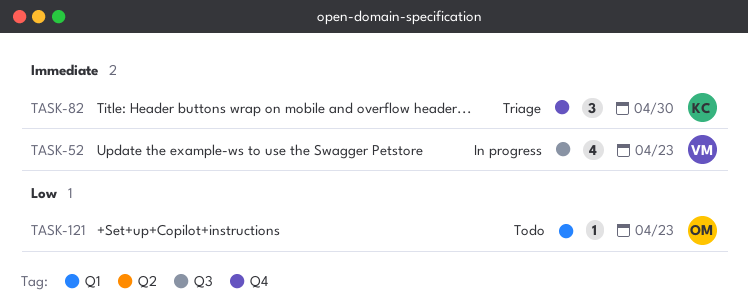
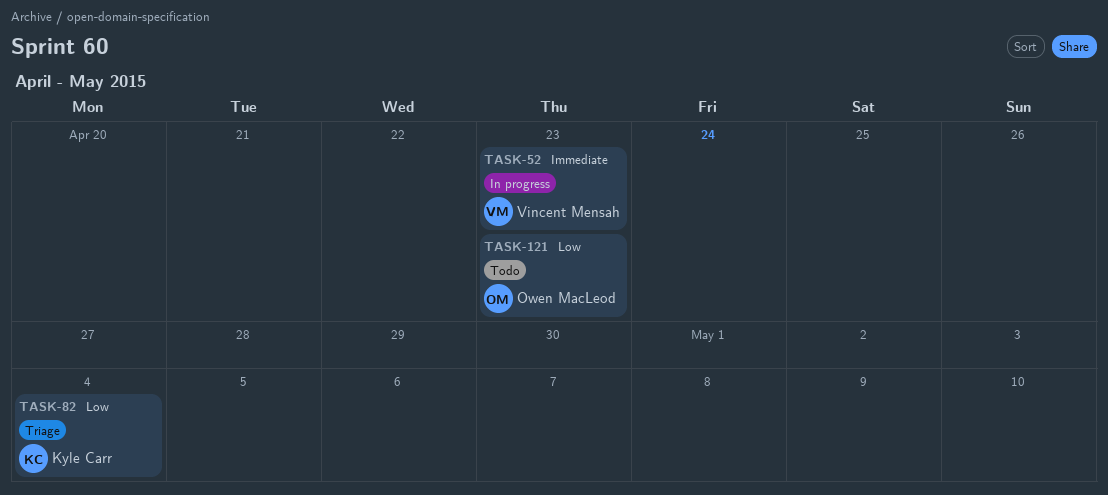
TASK-82, priority: Immediate -> Low
TASK-82, due: Apr 30 -> May 4

